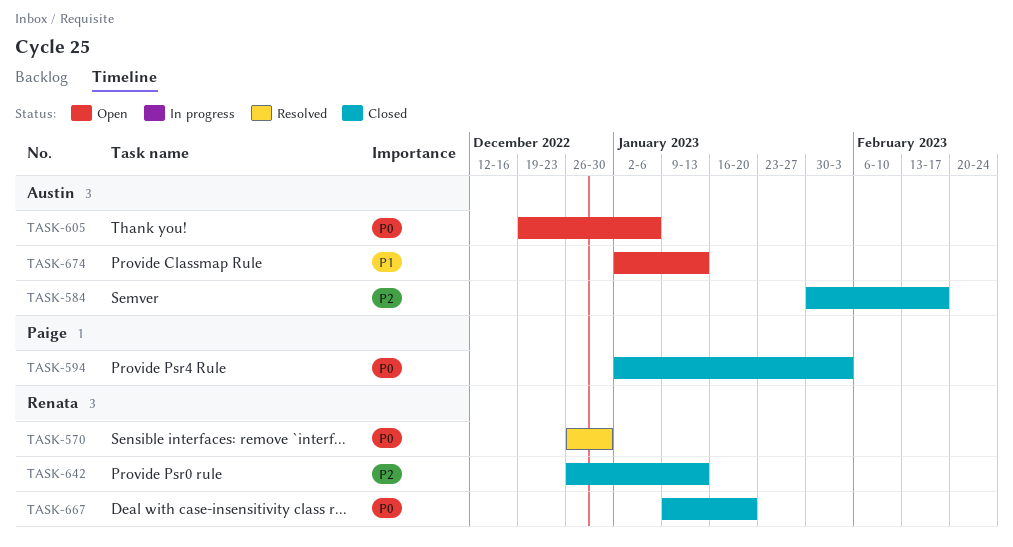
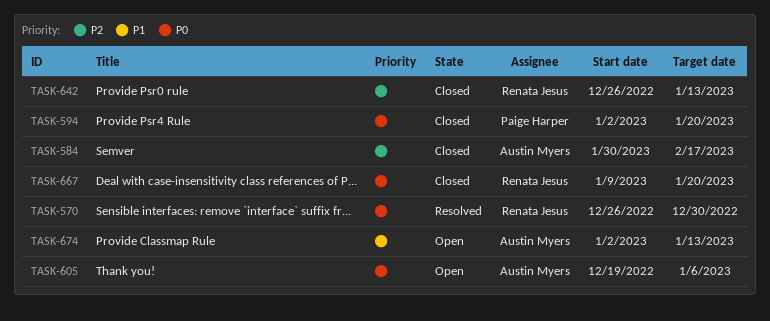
TASK-594, due: Feb 3 -> Jan 20

